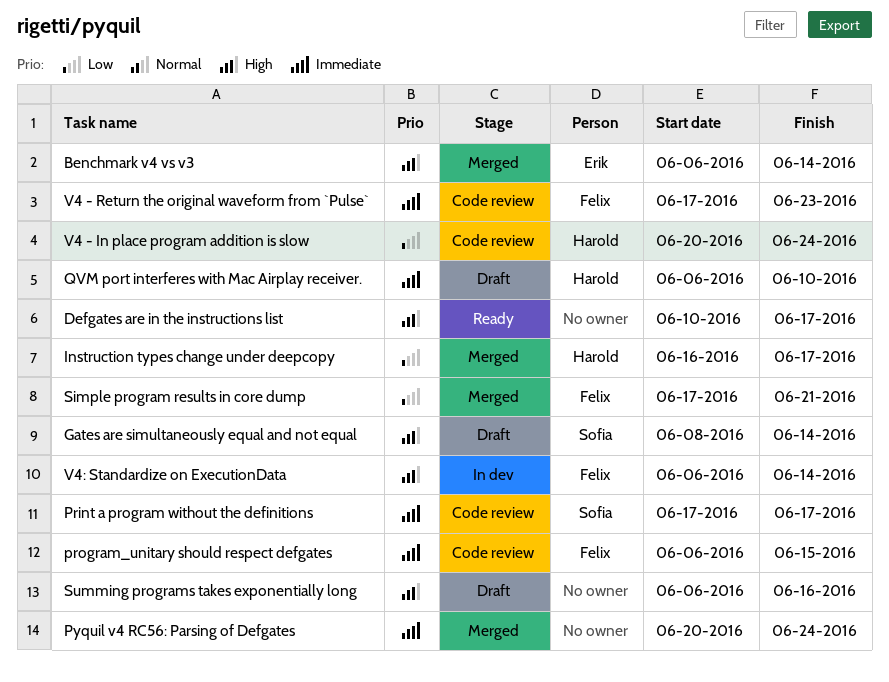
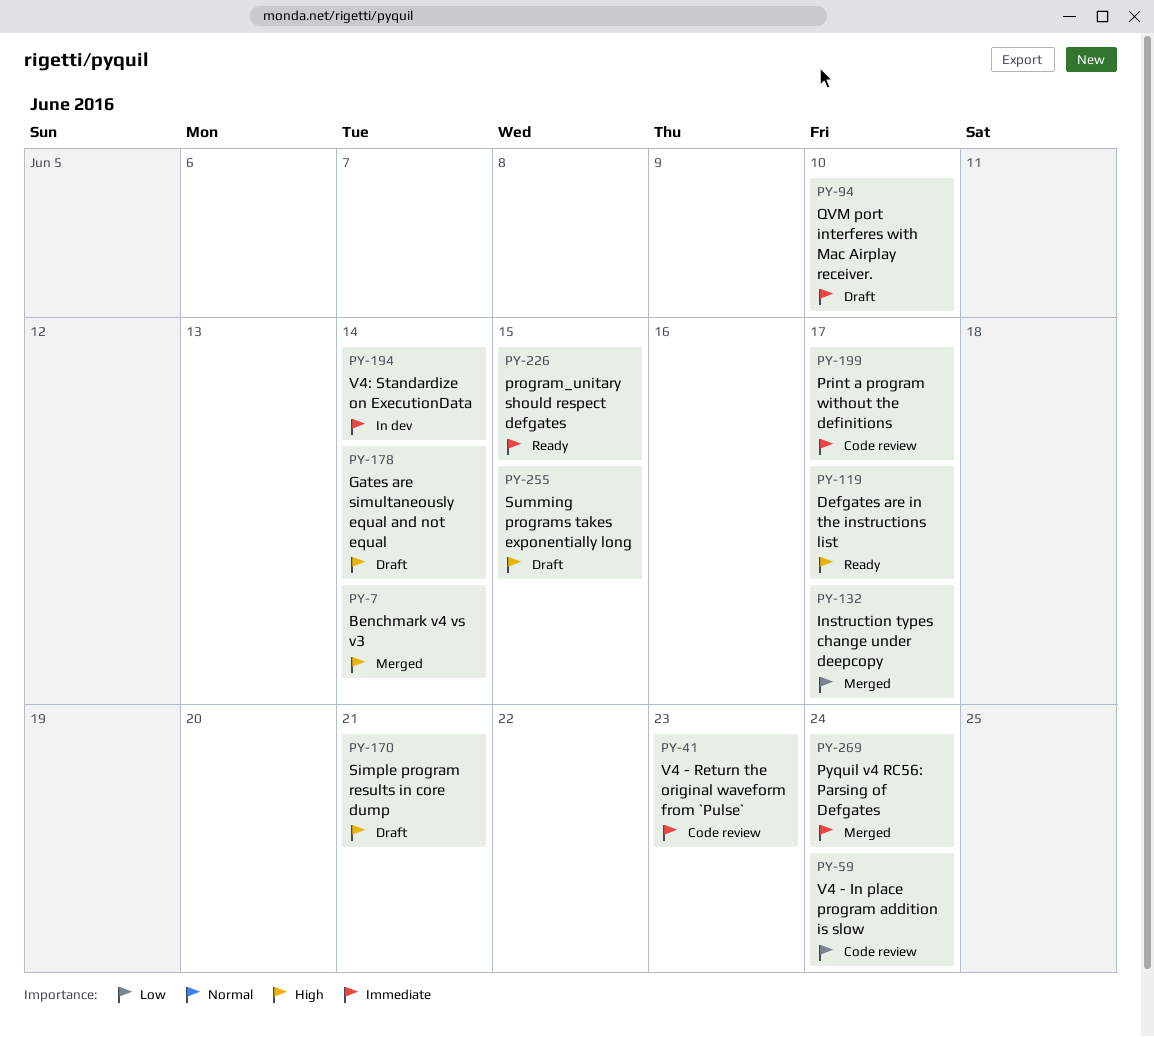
program_unitary should respect defgates, status: Code review -> Ready
Simple program results in core dump, status: Merged -> Draft
Simple program results in core dump, priority: Low -> High
Summing programs takes exponentially long, due: Jun 16 -> Jun 15
V4: Standardize on ExecutionData, priority: High -> Immediate

